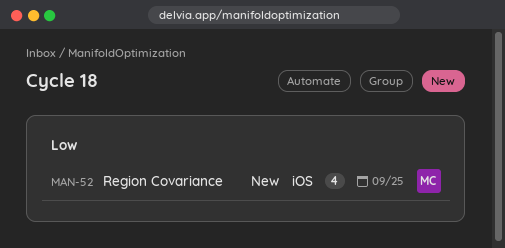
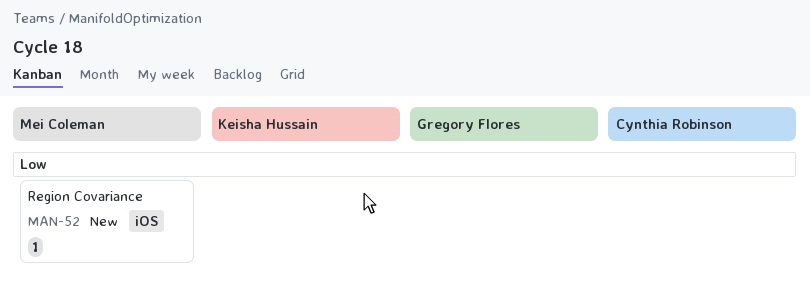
MAN-52, estimate: 4 -> 1

